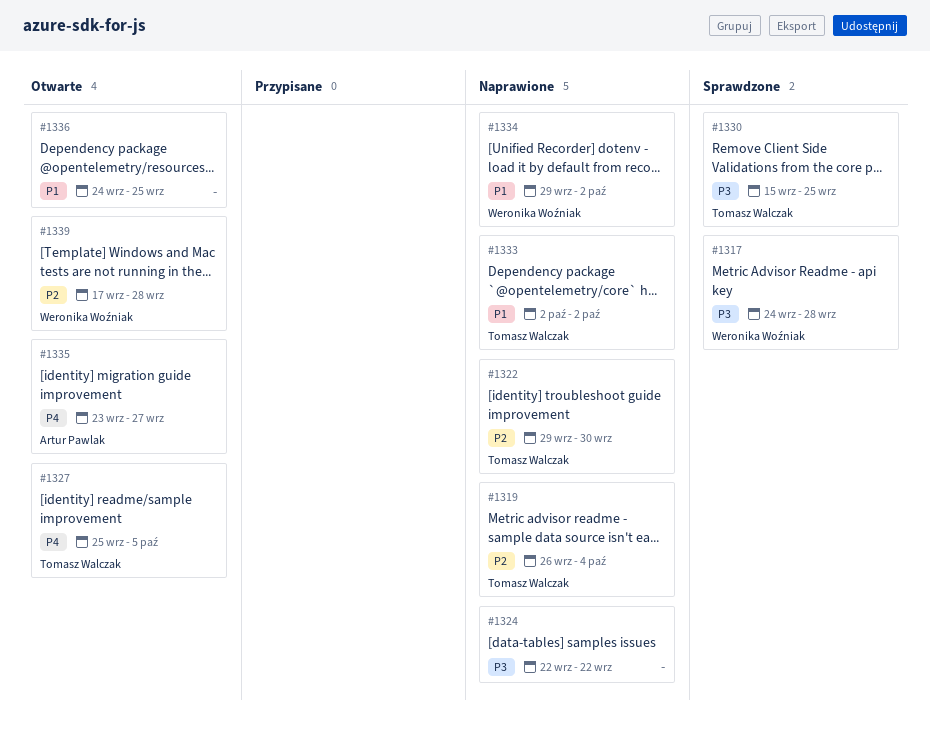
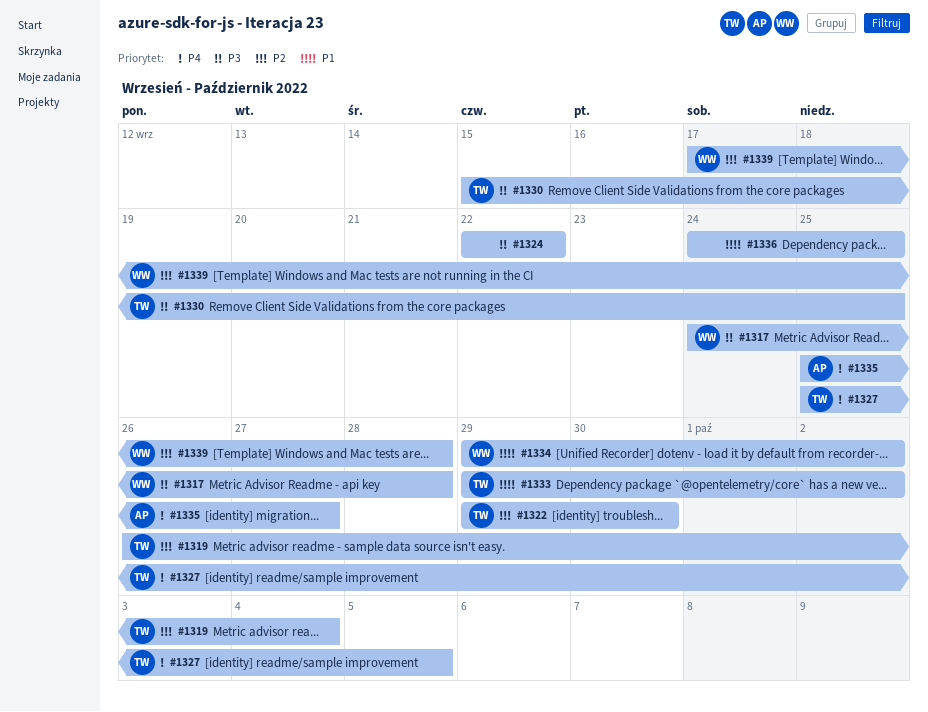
#1333, start: Oct 2 -> Sep 29
#1335, start: Sep 23 -> Sep 25

